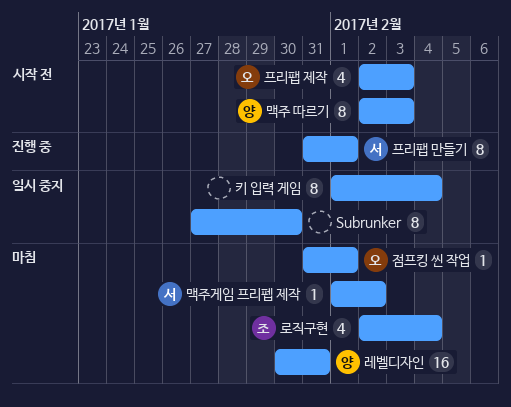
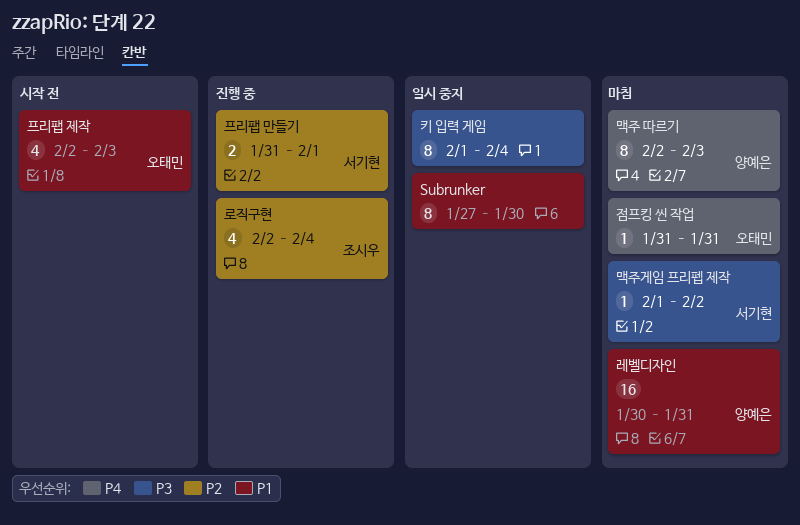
로직구현, status: 마침 -> 진행 중
맥주 따르기, status: 시작 전 -> 마침
점프킹 씬 작업, due: Feb 1 -> Jan 31
프리팹 만들기, estimate: 8 -> 2

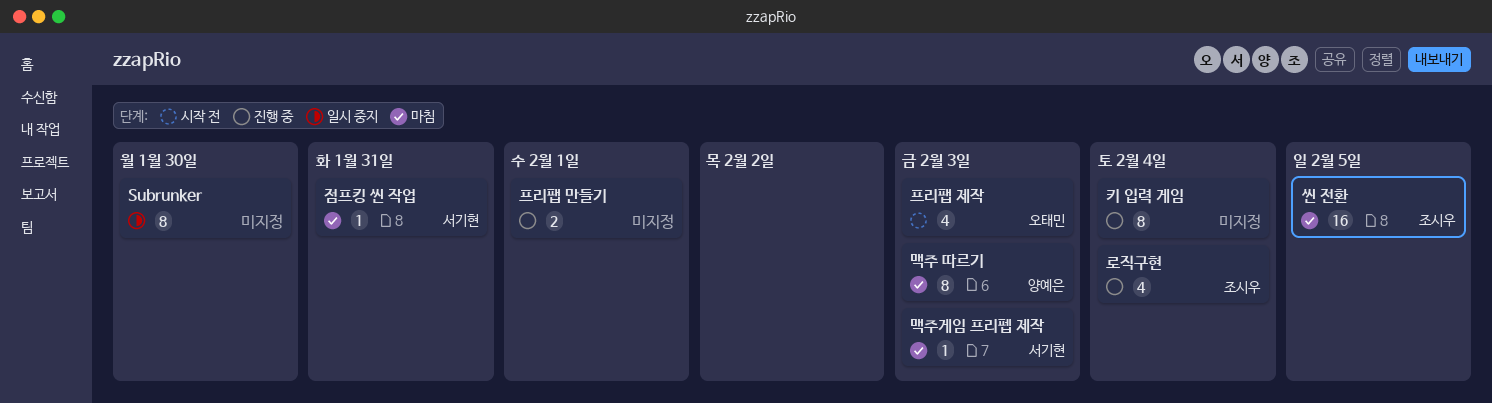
레벨디자인: present -> none
맥주게임 프리펩 제작, due: Feb 2 -> Feb 3
씬 전환: none -> present
점프킹 씬 작업, owner: 오태민 -> 서기현
키 입력 게임, status: 일시 중지 -> 진행 중
프리팹 만들기, owner: 서기현 -> none

